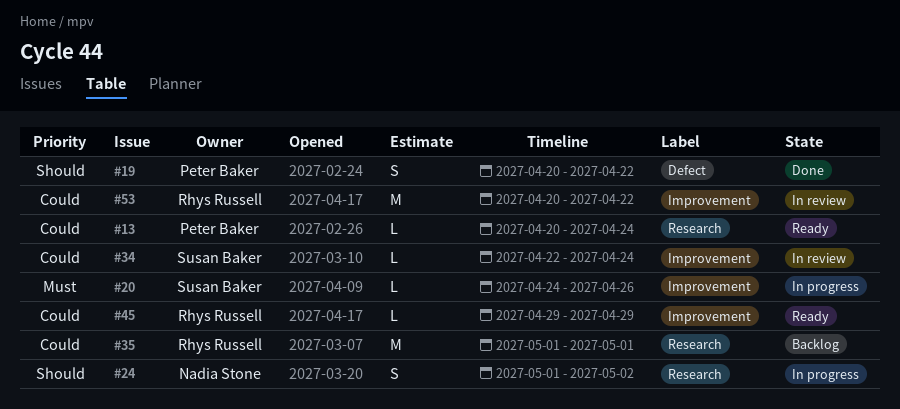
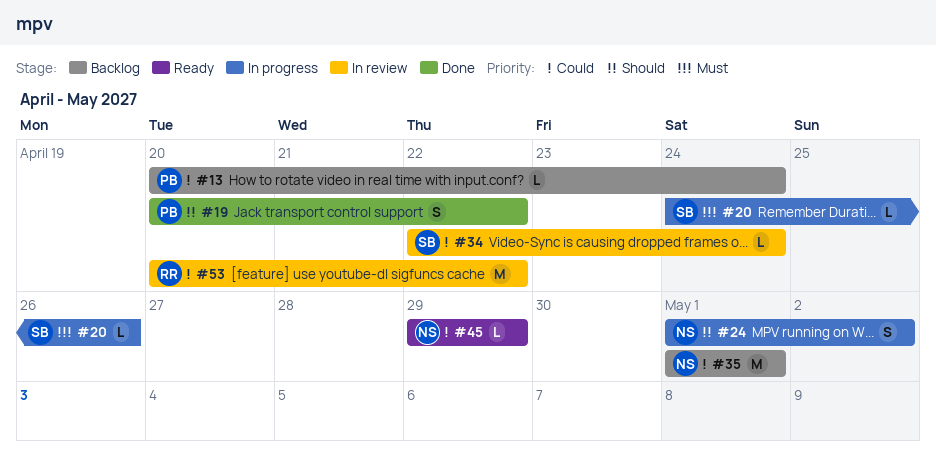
#13, status: Ready -> Backlog
#35, owner: Rhys Russell -> Nadia Stone
#45, owner: Rhys Russell -> Nadia Stone

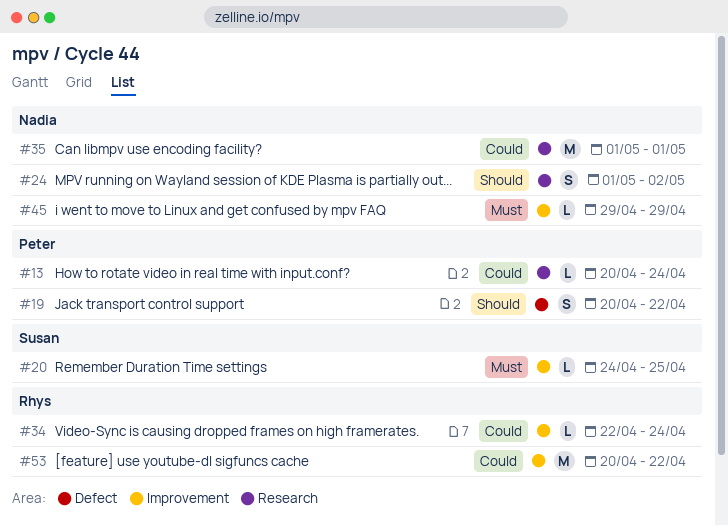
#20, due: Apr 26 -> Apr 25
#34, owner: Susan -> Rhys
#45, priority: Could -> Must

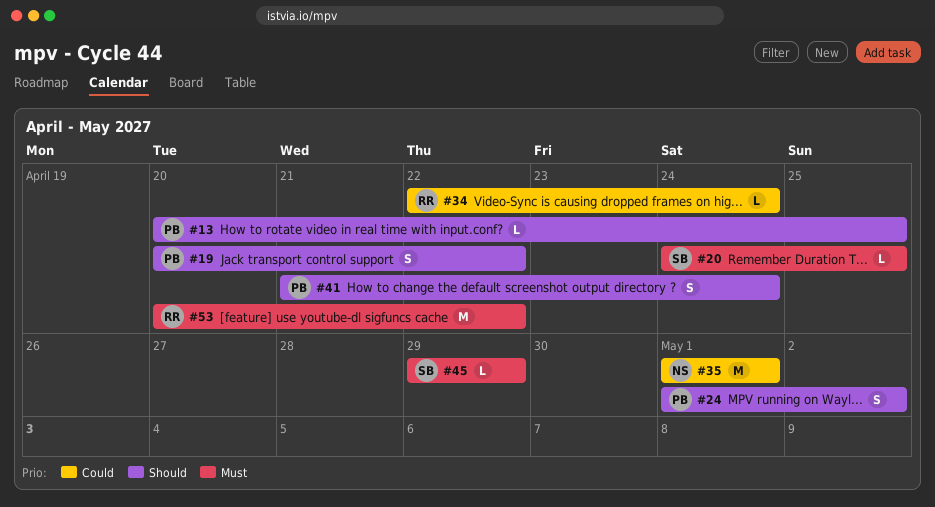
#13, priority: Could -> Should
#13, due: Apr 24 -> Apr 25
#24, owner: Nadia -> Peter
#41: none -> present
#45, owner: Nadia -> Susan
#53, priority: Could -> Must

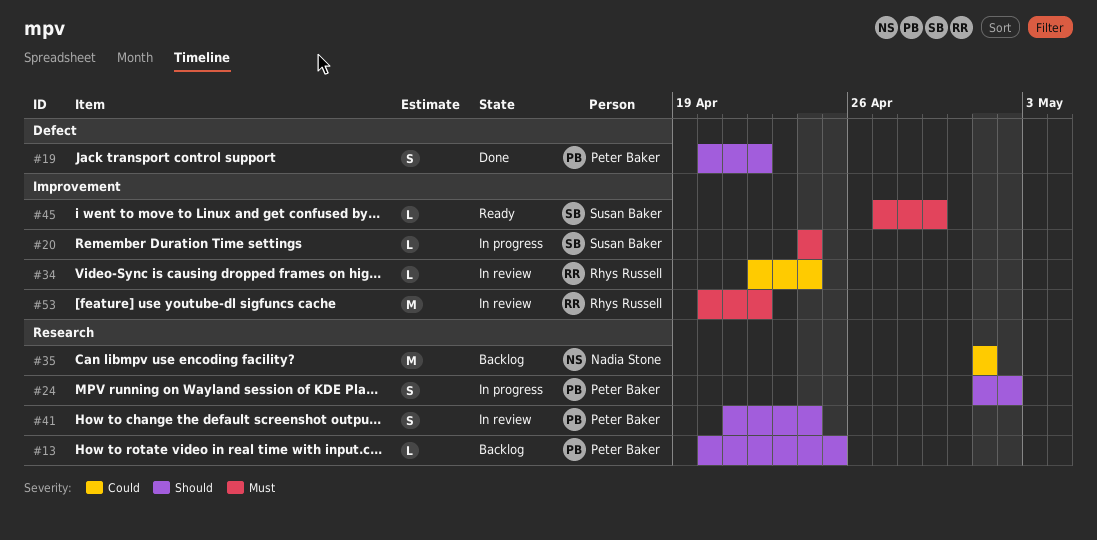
#20, due: Apr 25 -> Apr 24
#45, start: Apr 29 -> Apr 27

